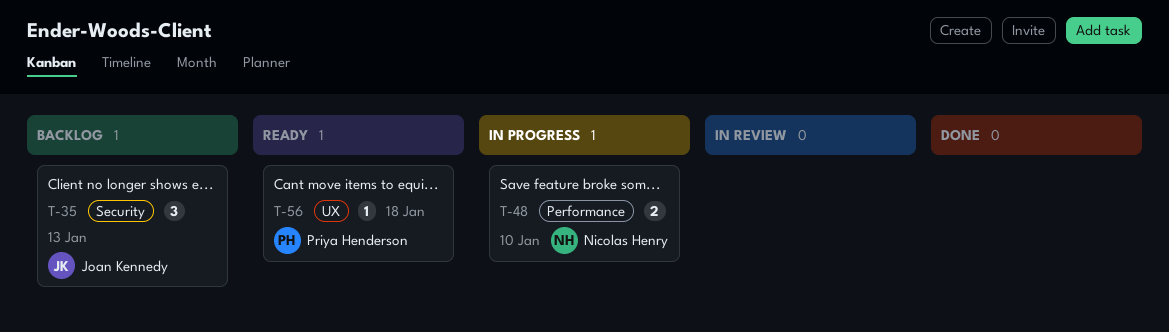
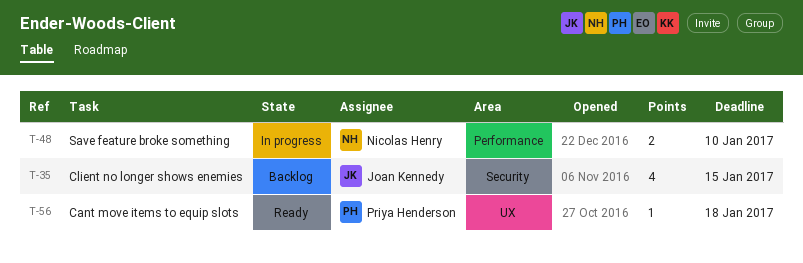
T-35, estimate: 3 -> 4
T-35, due: Jan 13 -> Jan 15

